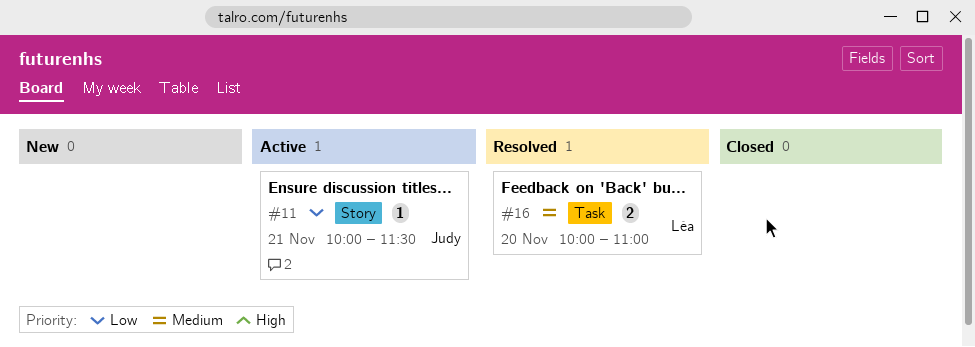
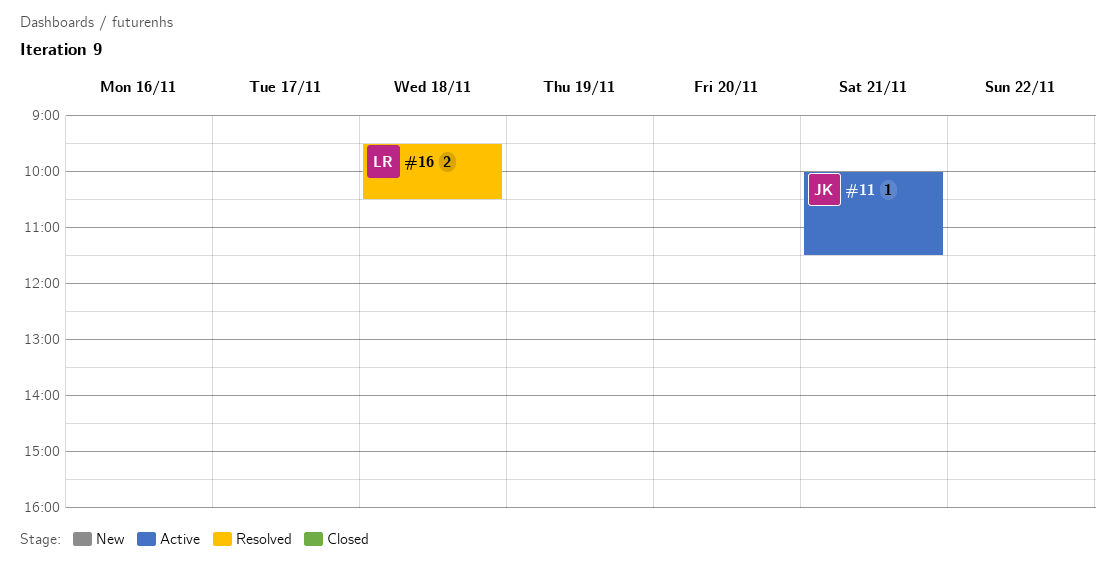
#16, day: Nov 20 -> Nov 18
#16, begins: 10:00 -> 09:30
#16, ends: 11:00 -> 10:30

